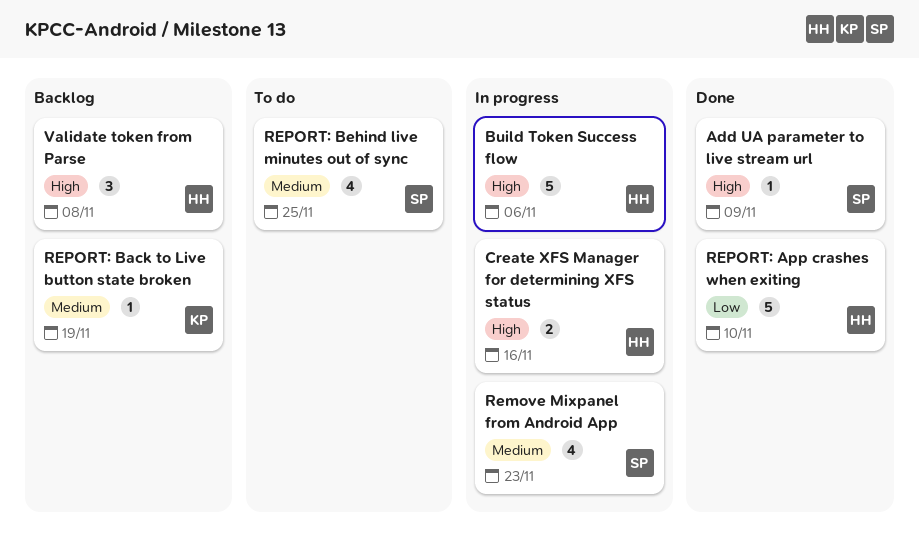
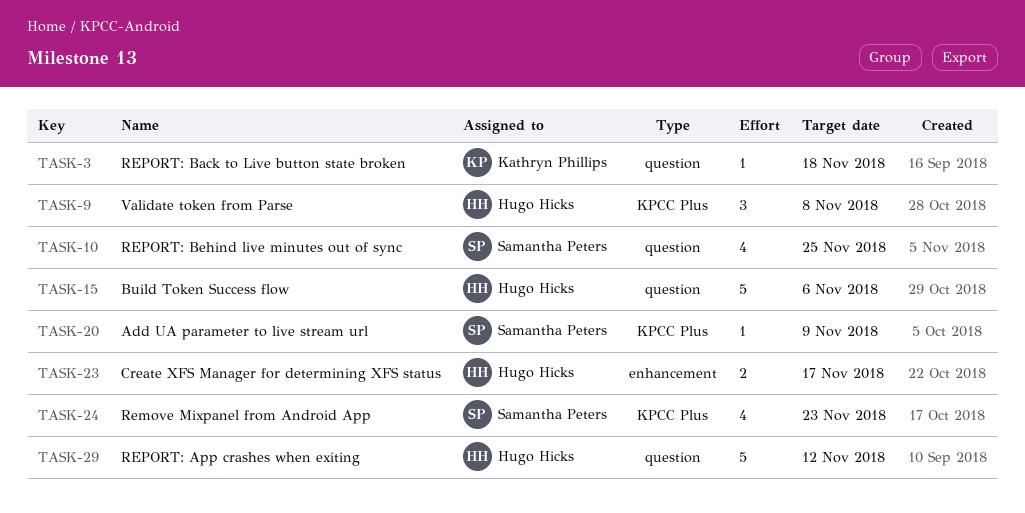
Create XFS Manager for determining XFS status, due: Nov 16 -> Nov 17
REPORT: App crashes when exiting, due: Nov 10 -> Nov 12
REPORT: Back to Live button state broken, due: Nov 19 -> Nov 18

